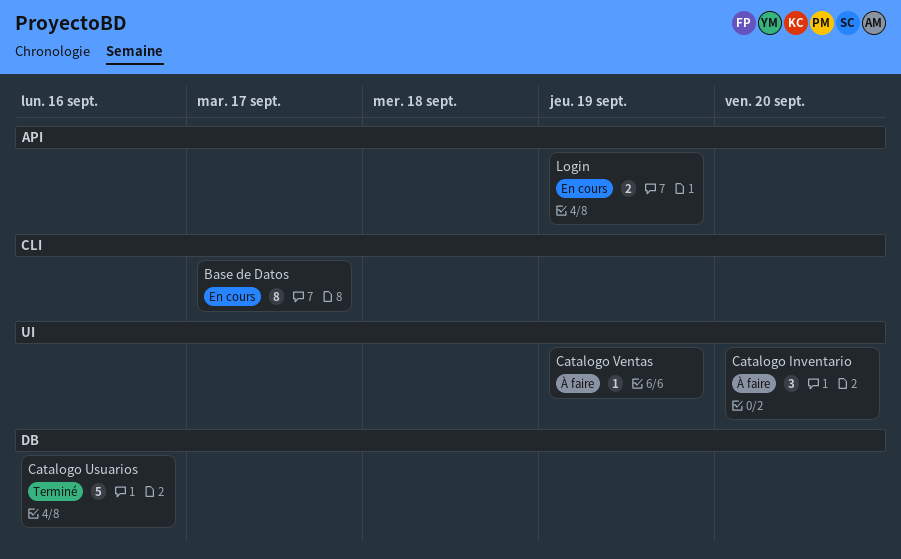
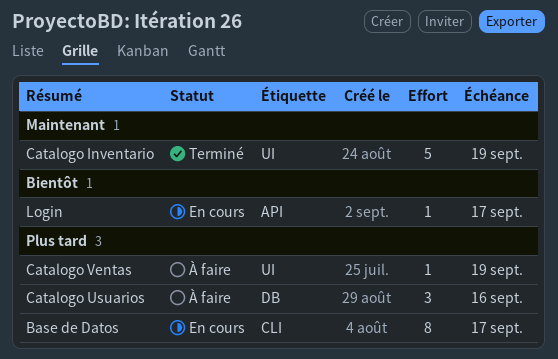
Catalogo Inventario, status: À faire -> Terminé
Catalogo Inventario, estimate: 3 -> 5
Catalogo Inventario, due: Sep 20 -> Sep 19
Catalogo Usuarios, status: Terminé -> À faire
Catalogo Usuarios, estimate: 5 -> 3
Login, estimate: 2 -> 1
Login, due: Sep 19 -> Sep 17

